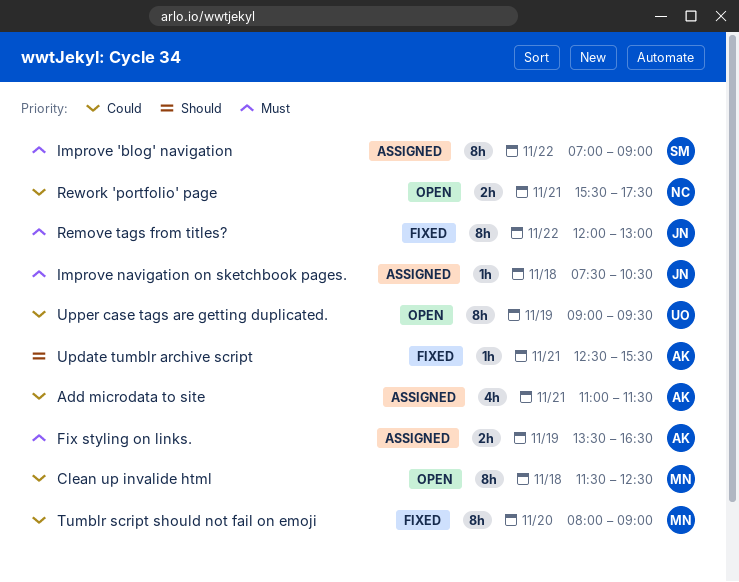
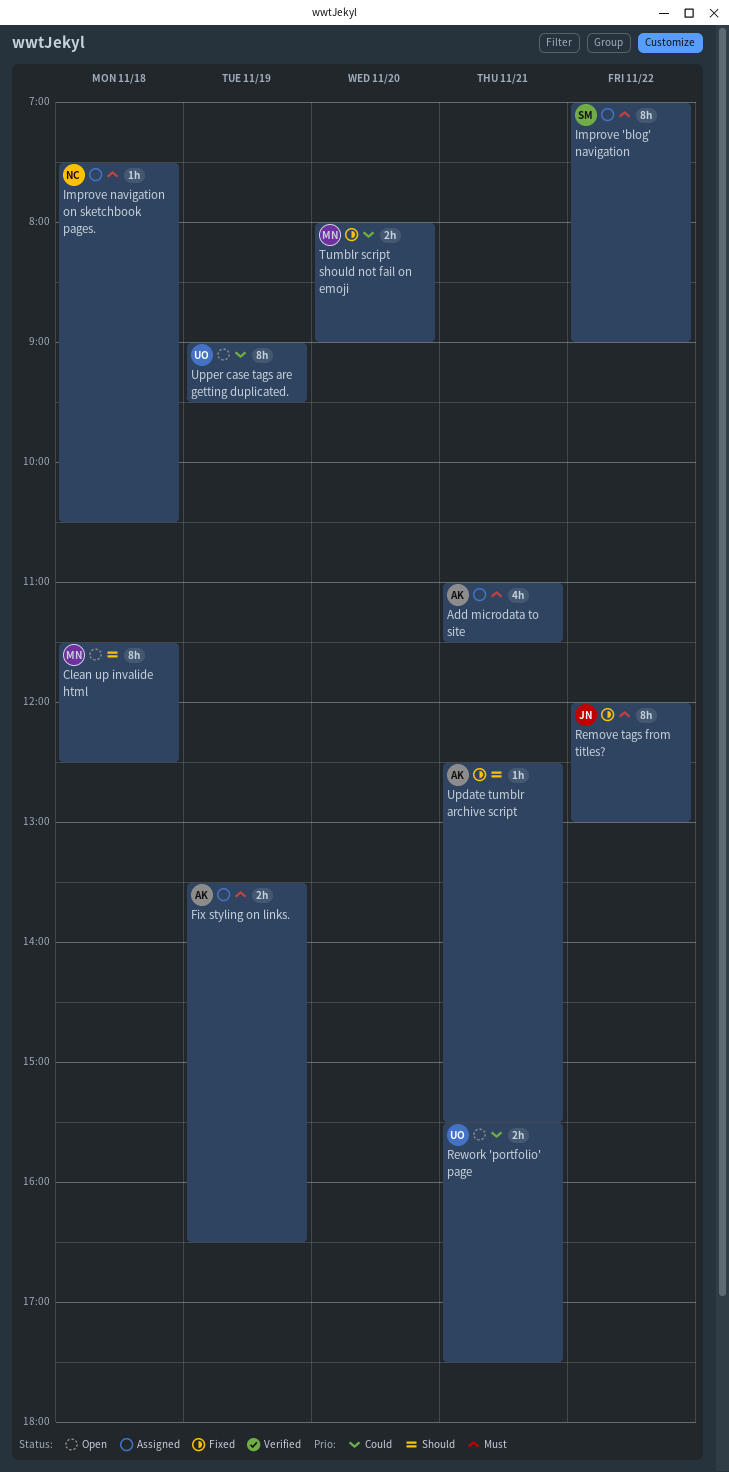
Add microdata to site, priority: Could -> Must
Clean up invalide html, priority: Could -> Should
Improve navigation on sketchbook pages., owner: JN -> NC
Rework 'portfolio' page, owner: NC -> UO
Tumblr script should not fail on emoji, estimate: 8h -> 2h

